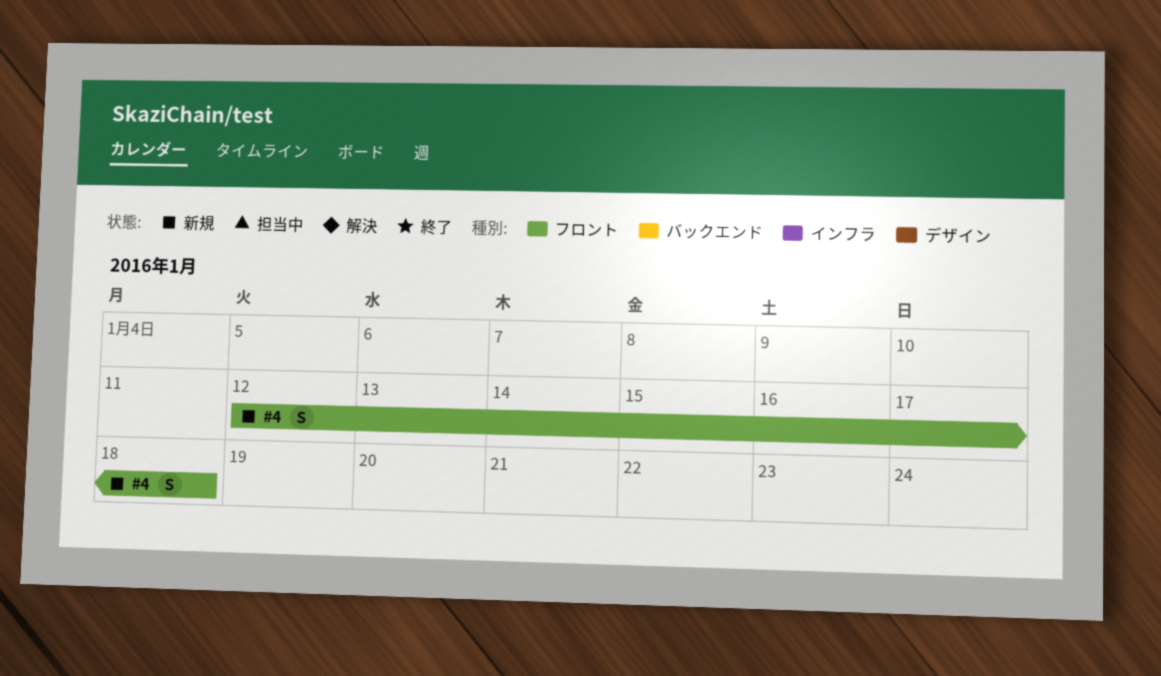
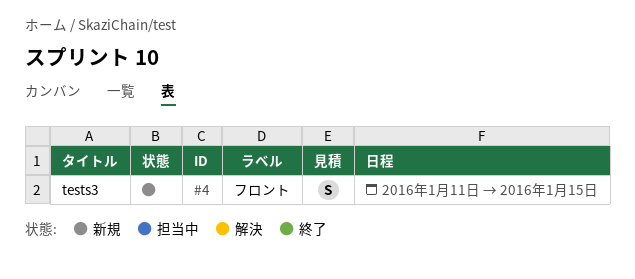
#4, start: Jan 12 -> Jan 11
#4, due: Jan 18 -> Jan 15

